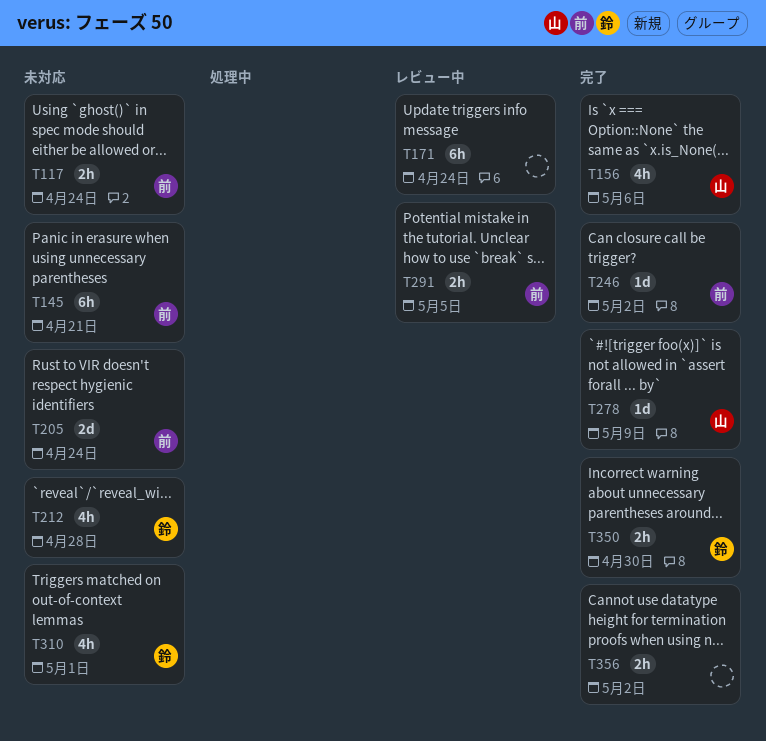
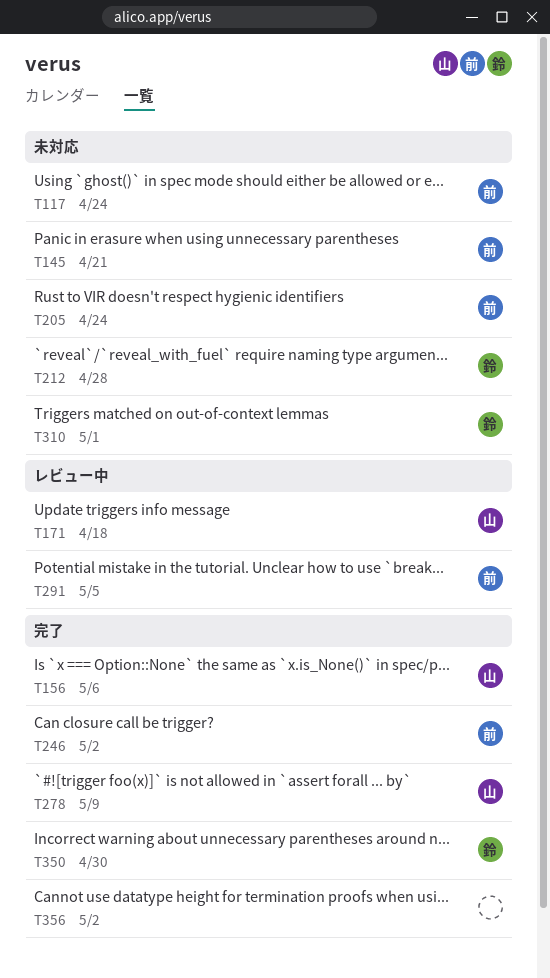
T171, owner: none -> 山
T171, due: Apr 24 -> Apr 18

